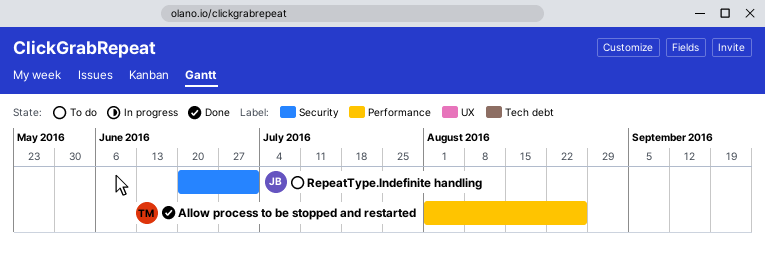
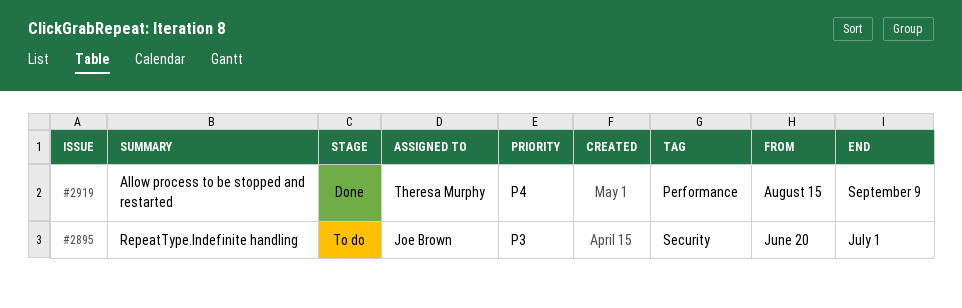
Allow process to be stopped and restarted, start: Aug 1 -> Aug 15
Allow process to be stopped and restarted, due: Aug 26 -> Sep 9

